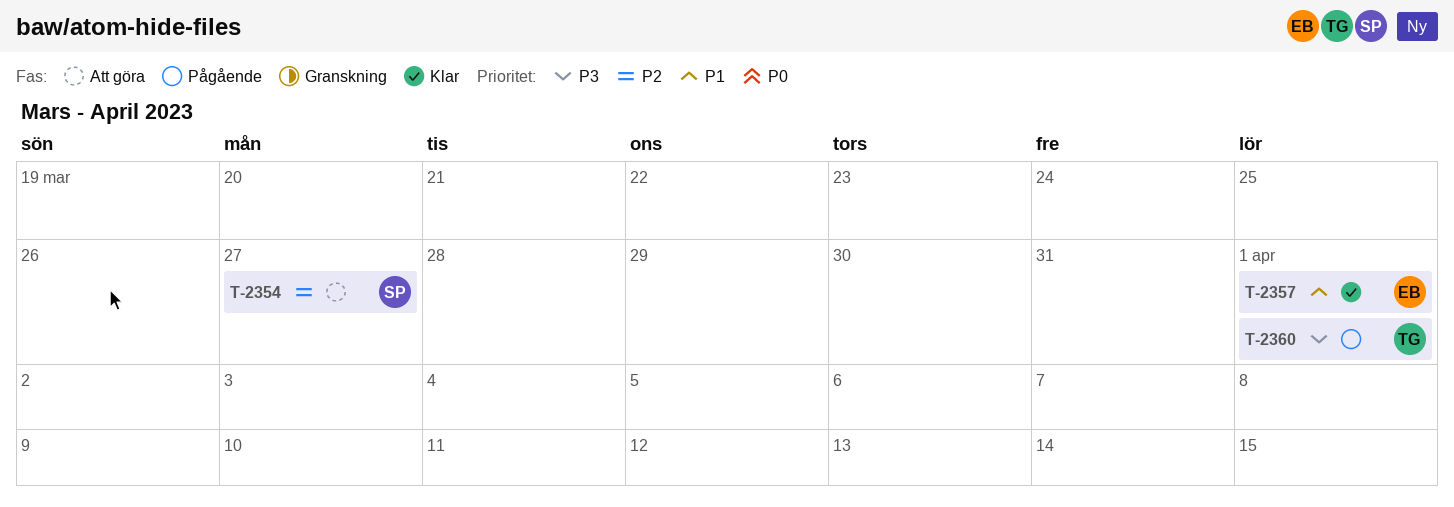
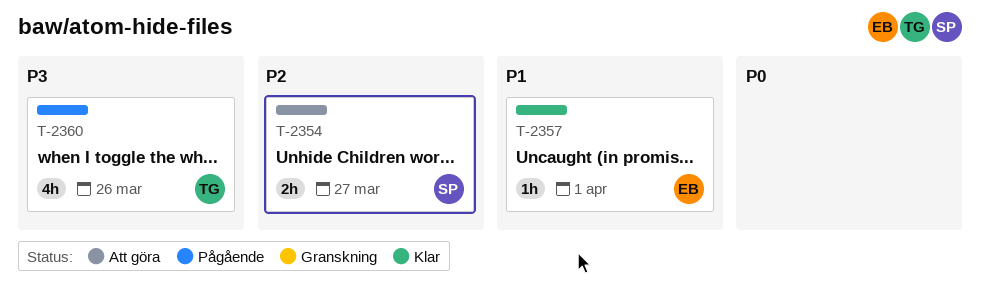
T-2360, due: Apr 1 -> Mar 26

